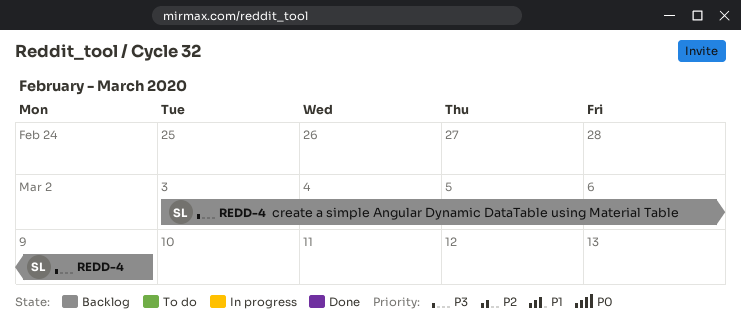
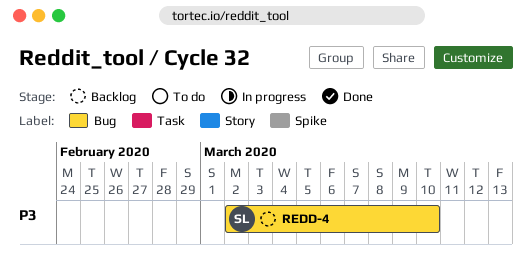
REDD-4, start: Mar 3 -> Mar 2
REDD-4, due: Mar 9 -> Mar 10

